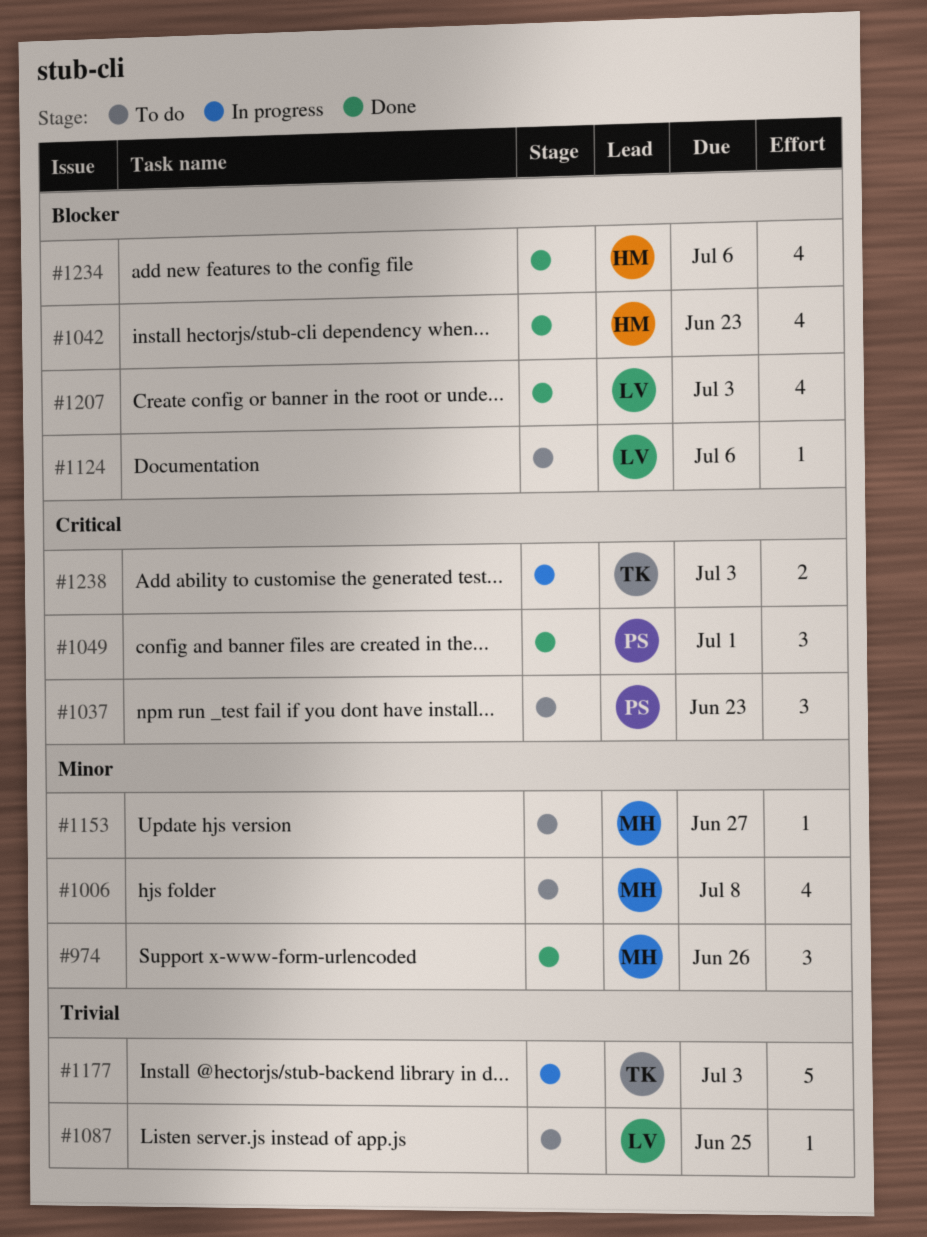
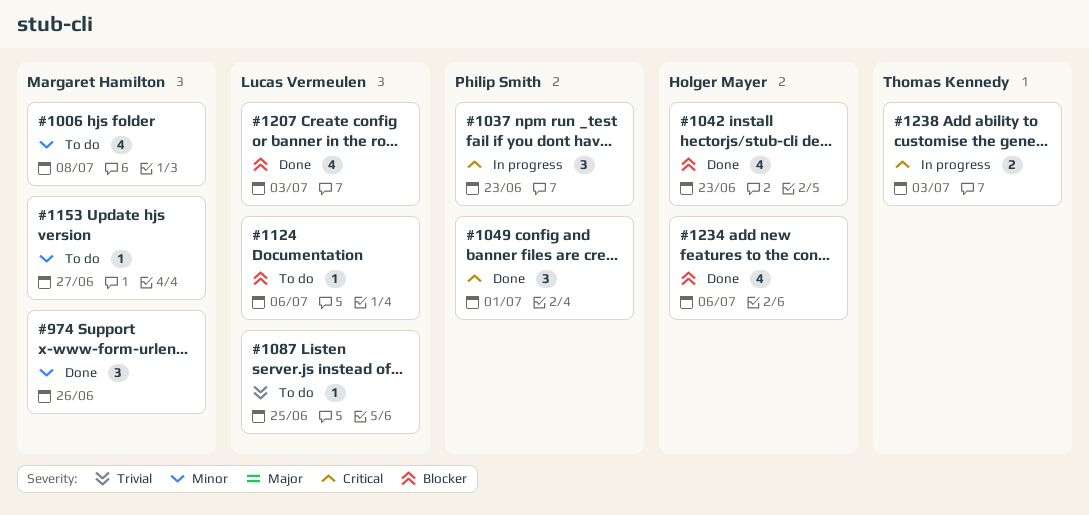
#1037, status: To do -> In progress
#1177: present -> none

